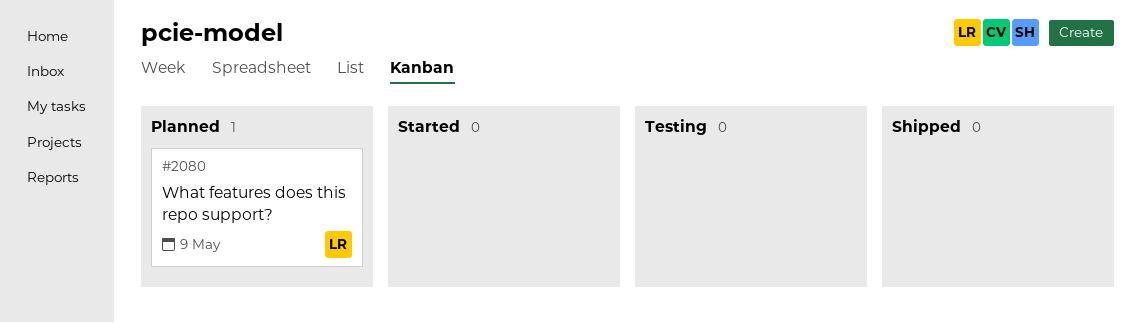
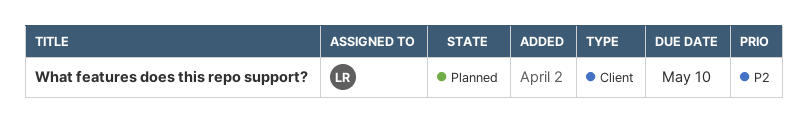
What features does this repo support?, due: May 9 -> May 10

